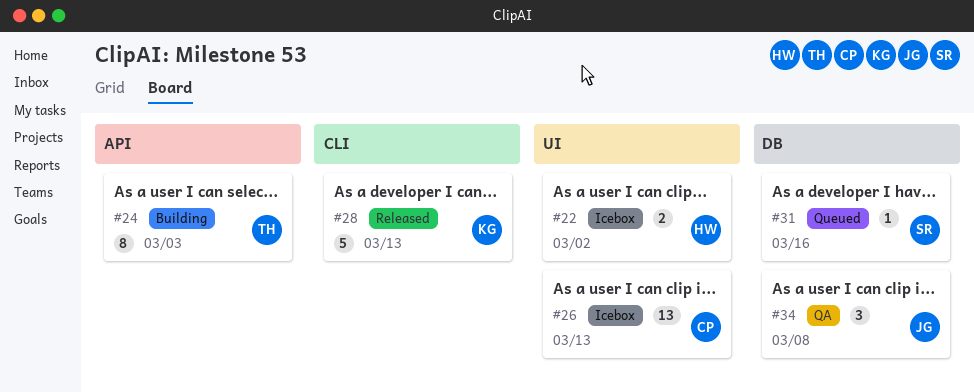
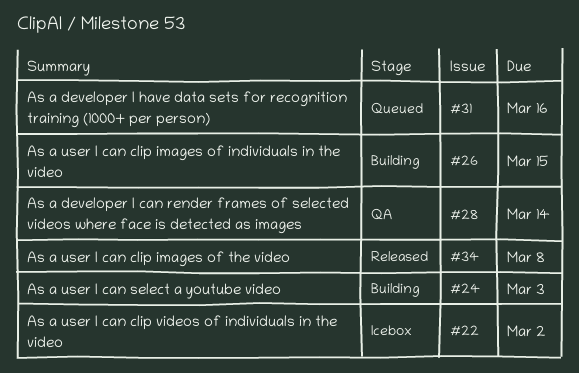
#26, status: Icebox -> Building
#26, due: Mar 13 -> Mar 15
#28, status: Released -> QA
#28, due: Mar 13 -> Mar 14
#34, status: QA -> Released

